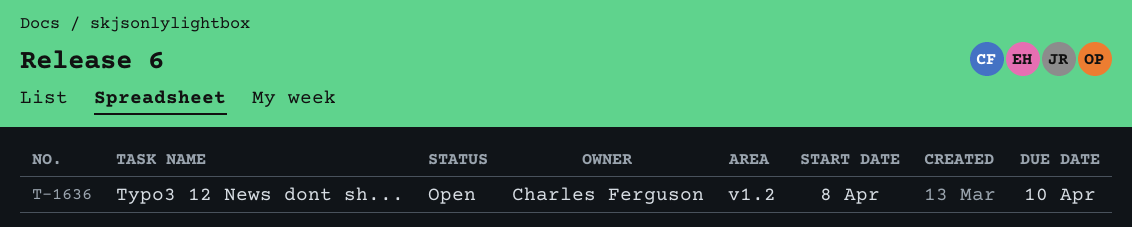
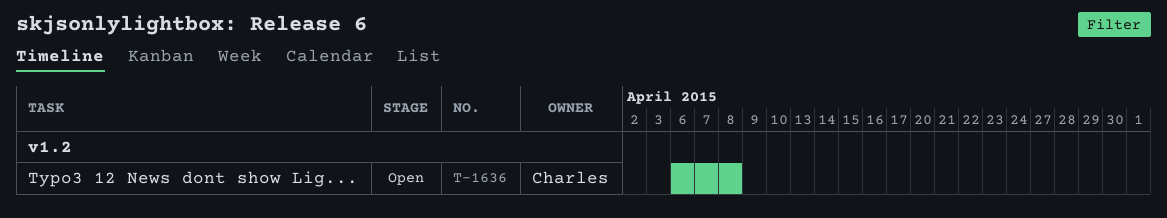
T-1636, start: Apr 8 -> Apr 6
T-1636, due: Apr 10 -> Apr 8

